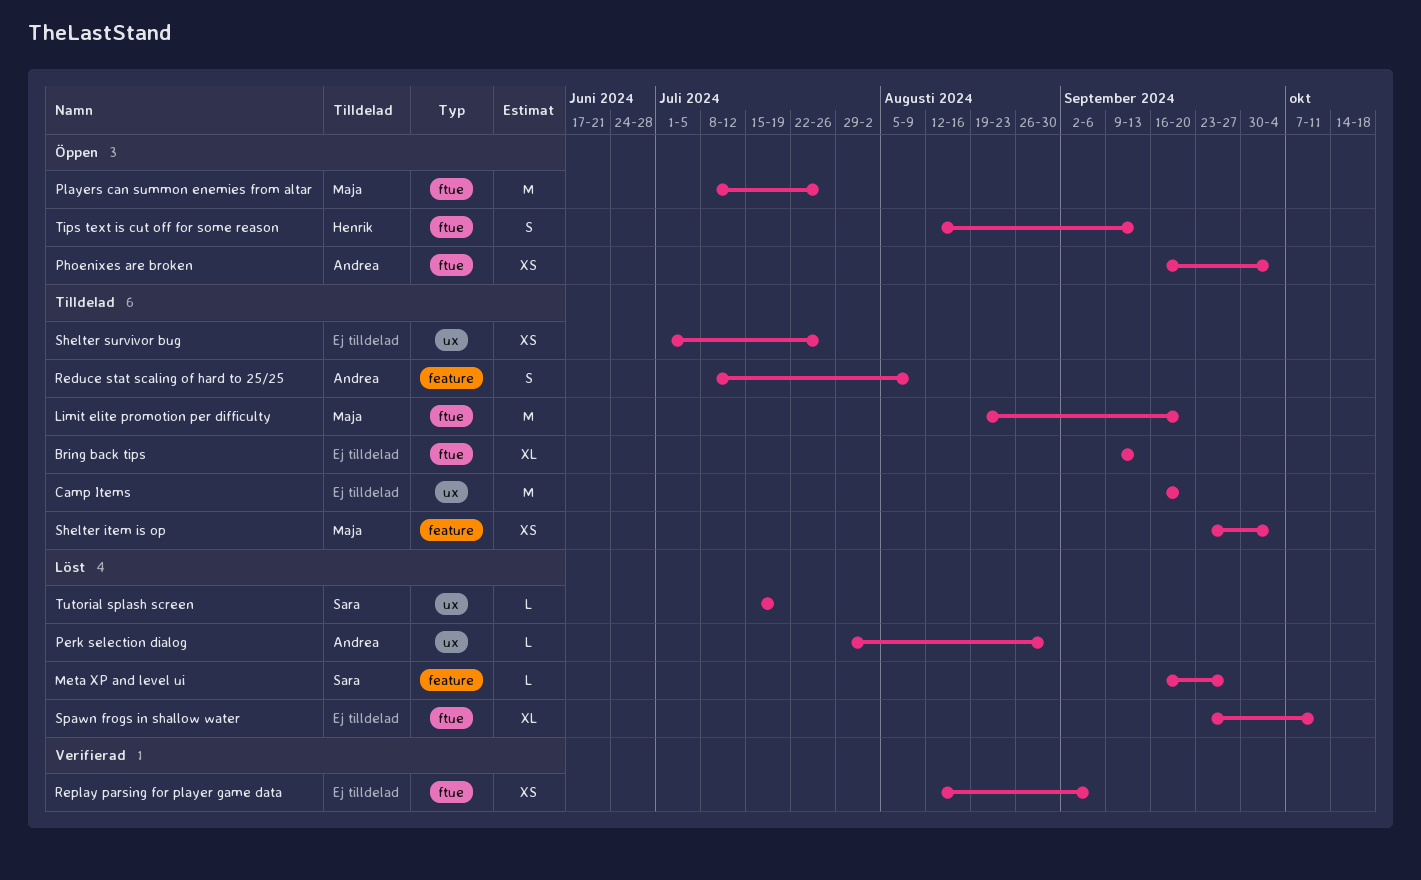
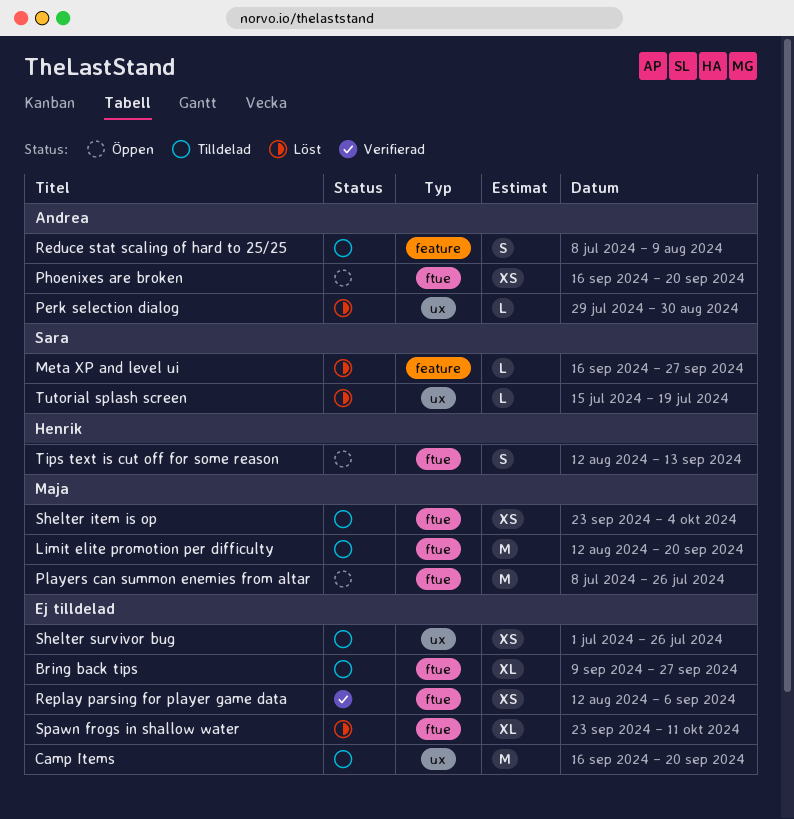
Bring back tips, due: Sep 13 -> Sep 27
Limit elite promotion per difficulty, start: Aug 19 -> Aug 12
Phoenixes are broken, due: Oct 4 -> Sep 20
Shelter item is op, label: feature -> ftue

